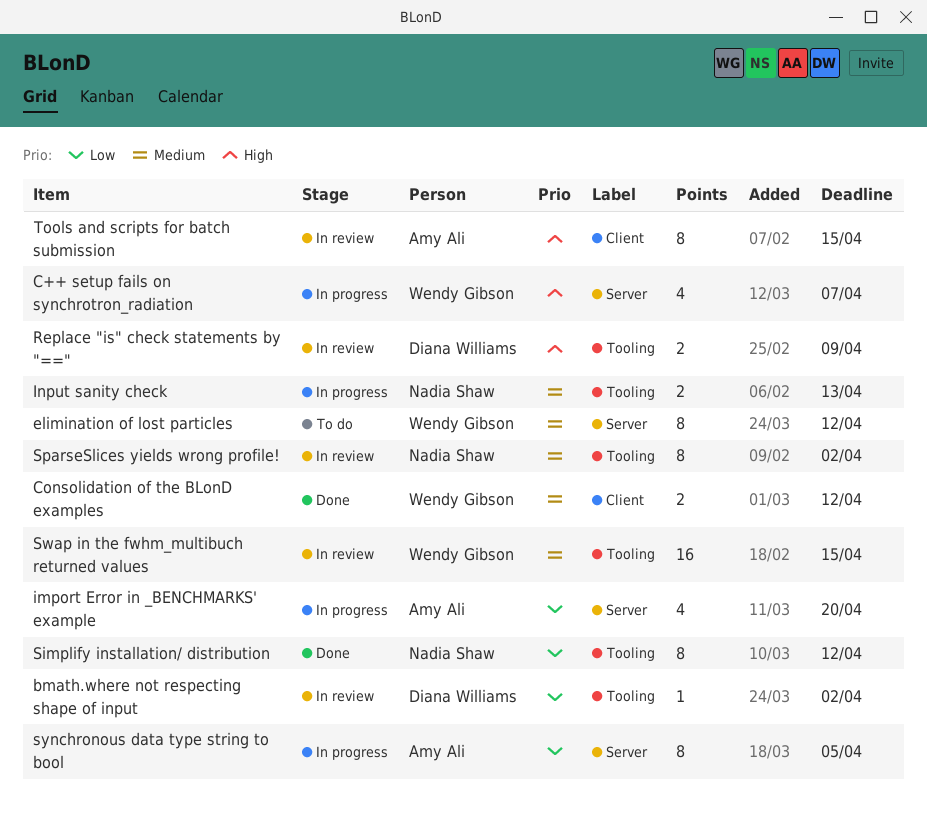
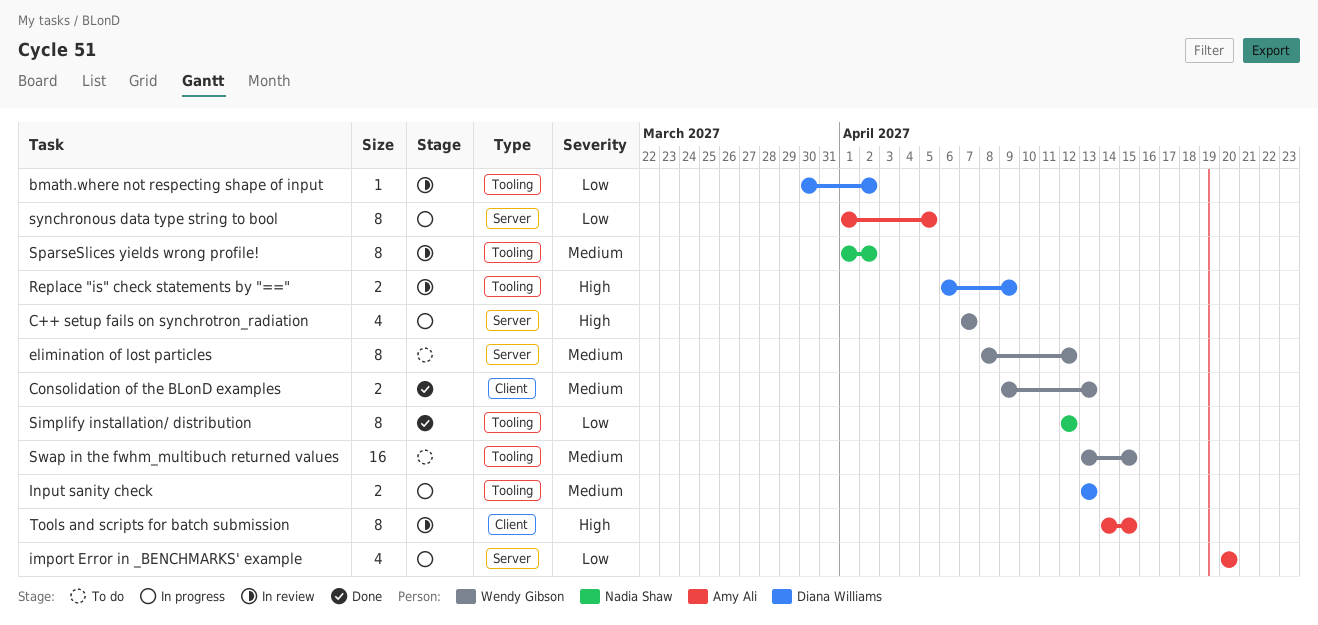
Consolidation of the BLonD examples, due: Apr 12 -> Apr 13
Input sanity check, owner: Nadia Shaw -> Diana Williams
Swap in the fwhm_multibuch returned values, status: In review -> To do

